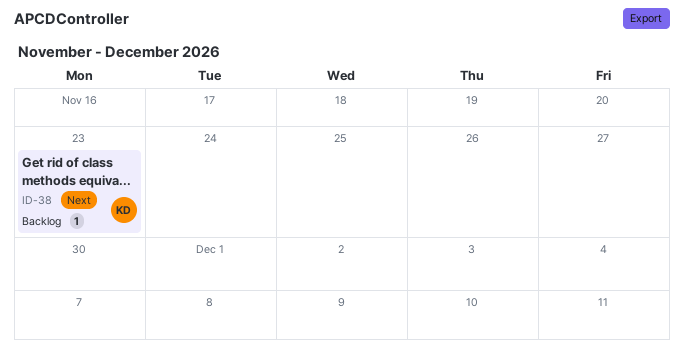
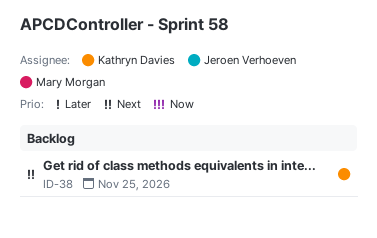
ID-38, due: Nov 23 -> Nov 25

